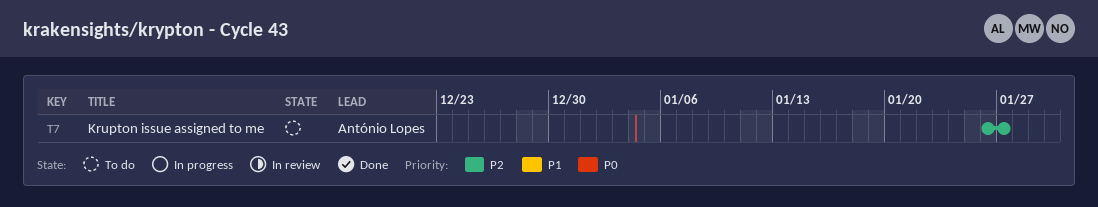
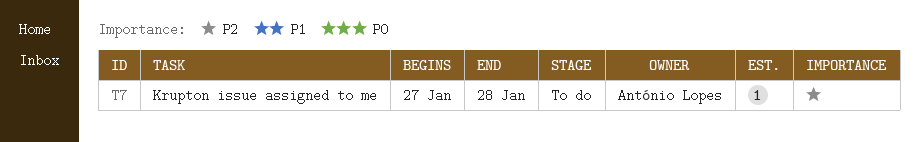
T7, start: Jan 26 -> Jan 27
T7, due: Jan 27 -> Jan 28

